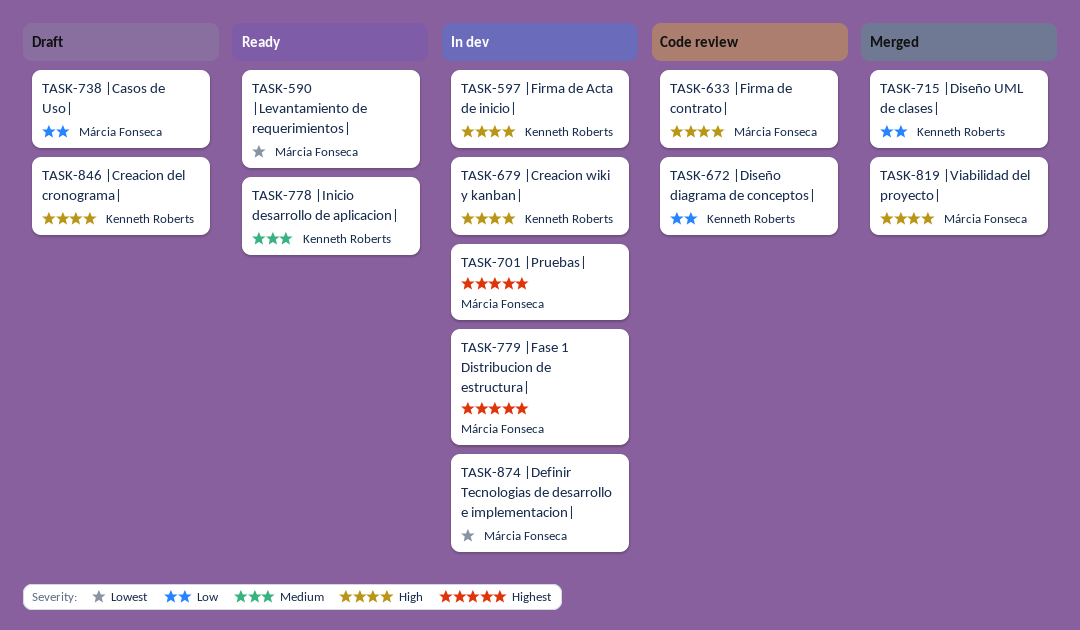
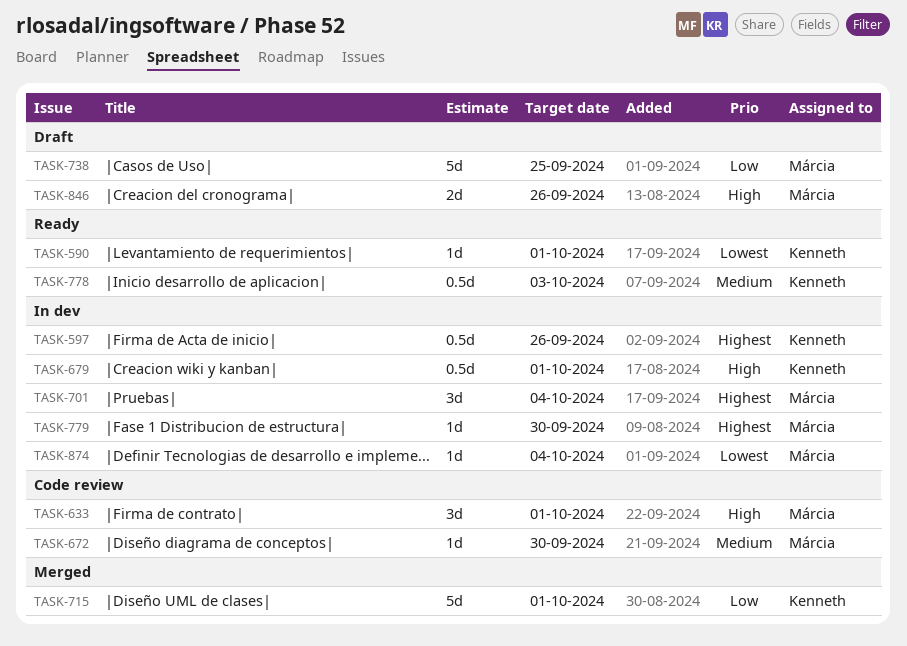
TASK-590, owner: Márcia Fonseca -> Kenneth Roberts
TASK-597, priority: High -> Highest
TASK-672, owner: Kenneth Roberts -> Márcia Fonseca
TASK-672, priority: Low -> Medium
TASK-819: present -> none
TASK-846, owner: Kenneth Roberts -> Márcia Fonseca

